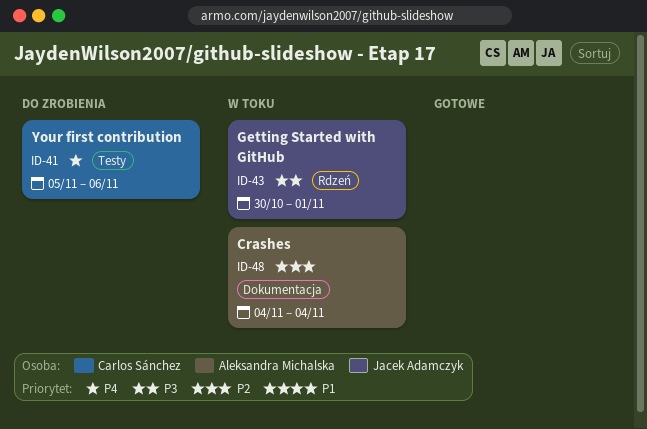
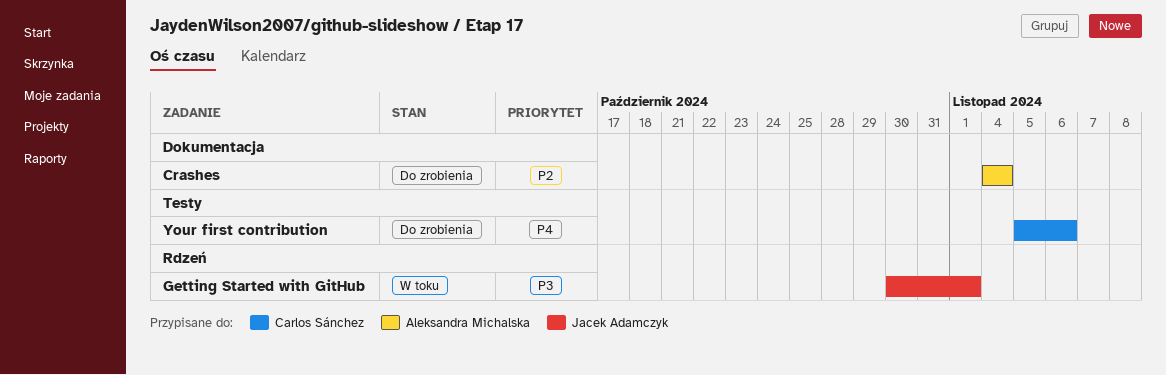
Crashes, status: W toku -> Do zrobienia

